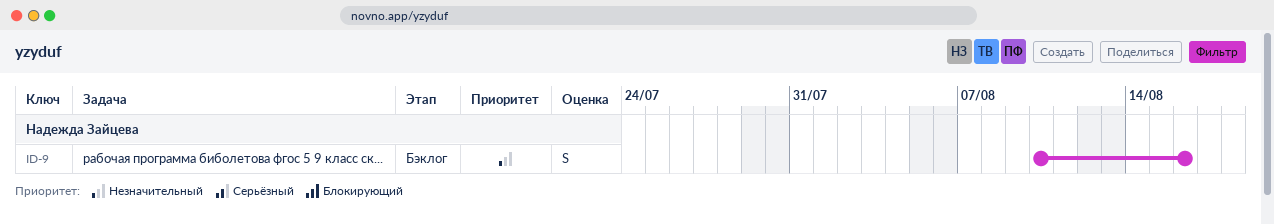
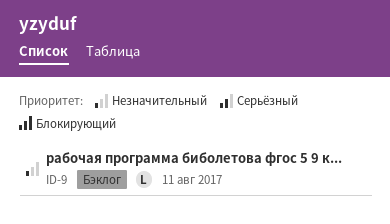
ID-9, estimate: S -> L
ID-9, due: Aug 16 -> Aug 11

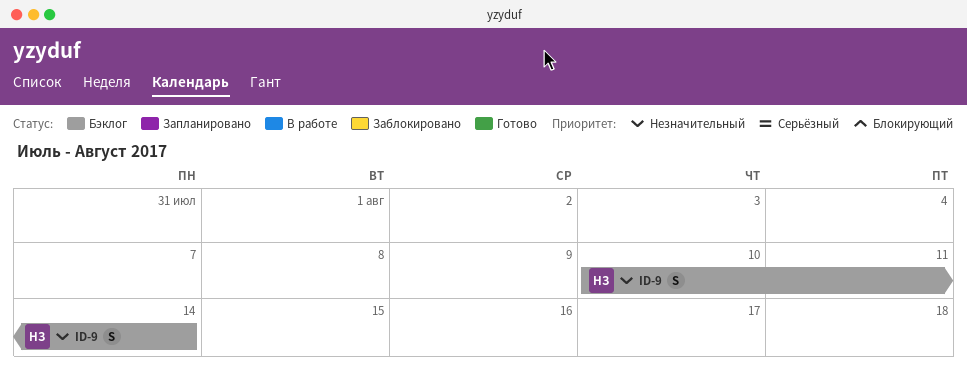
ID-9, estimate: L -> S
ID-9, due: Aug 11 -> Aug 14

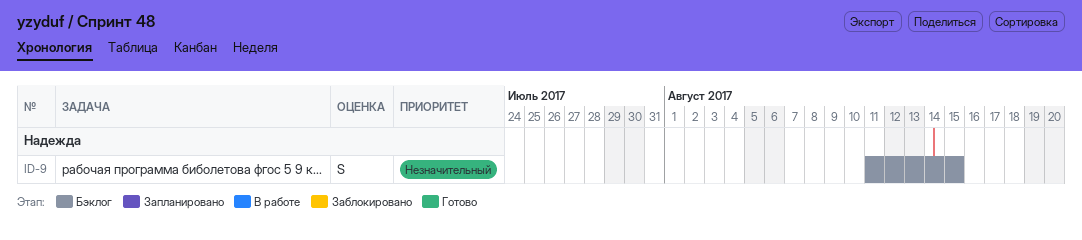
ID-9, start: Aug 10 -> Aug 11
ID-9, due: Aug 14 -> Aug 15

